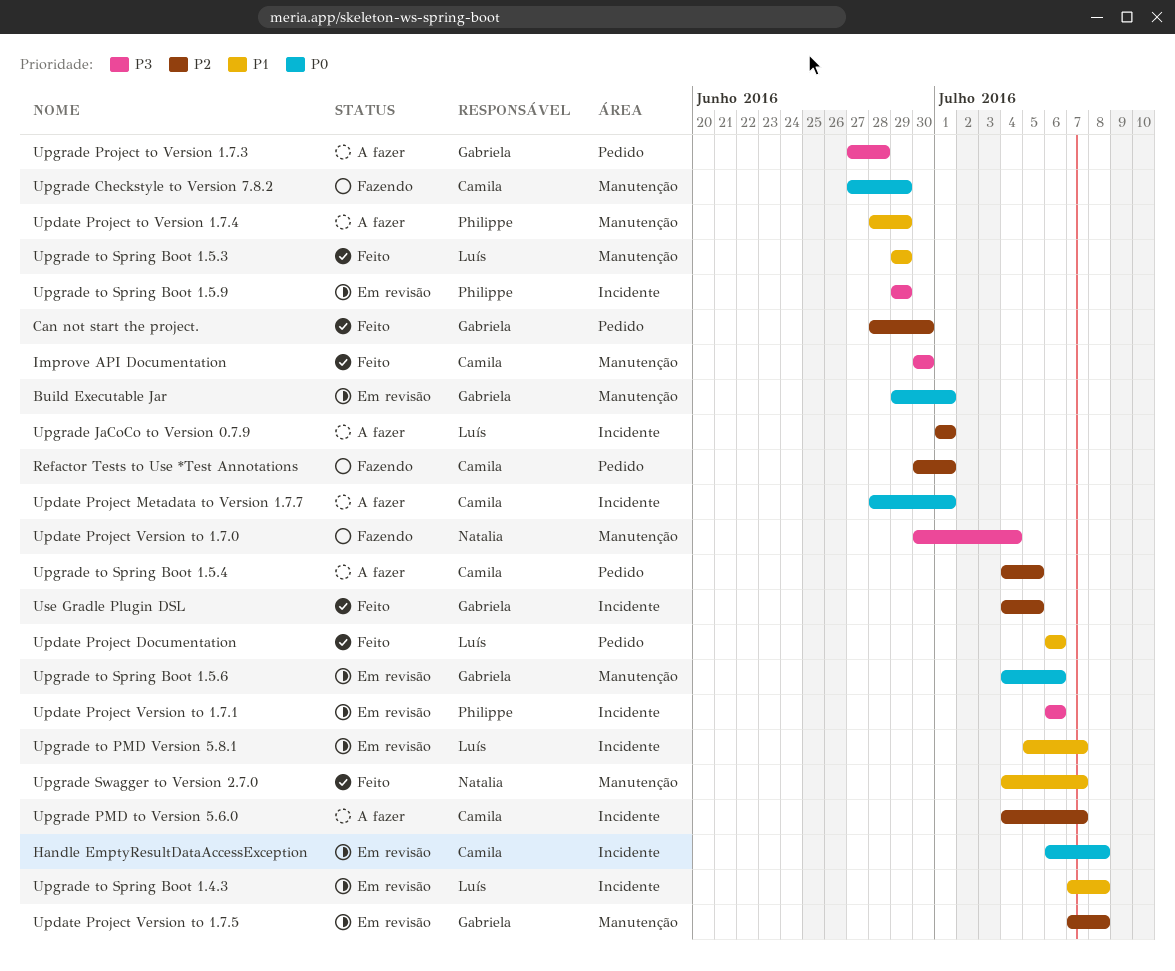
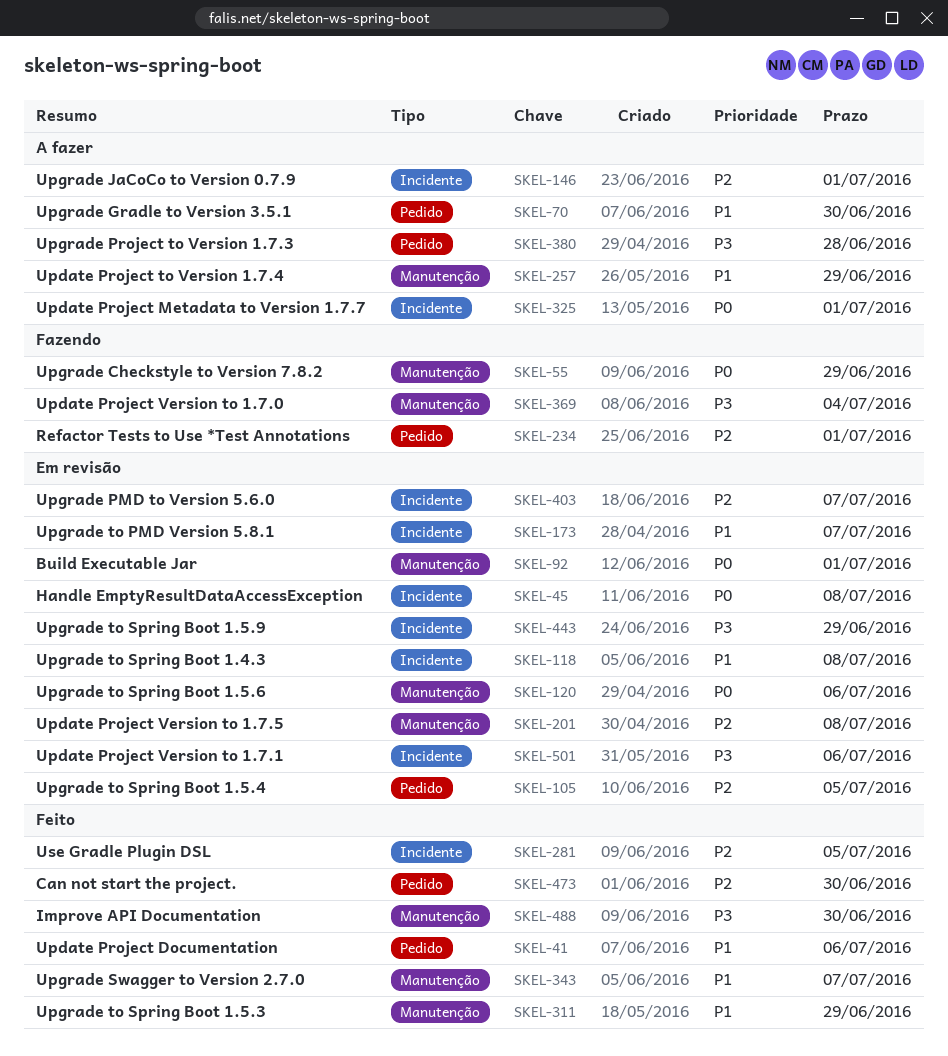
Upgrade Gradle to Version 3.5.1: none -> present
Upgrade PMD to Version 5.6.0, status: A fazer -> Em revisão
Upgrade to Spring Boot 1.5.4, status: A fazer -> Em revisão

